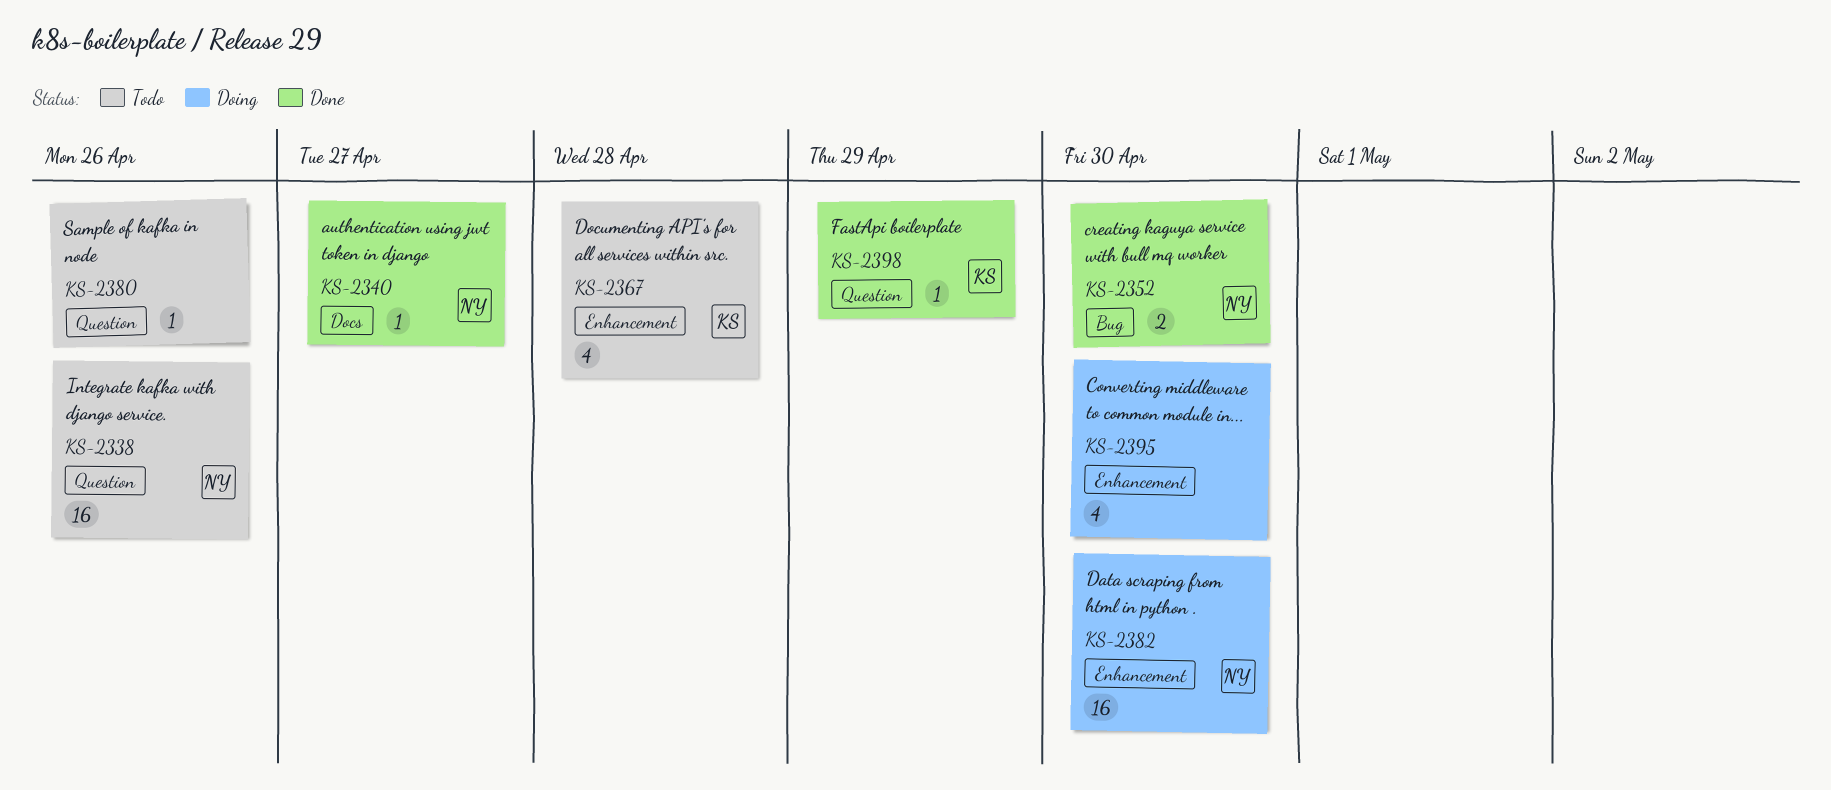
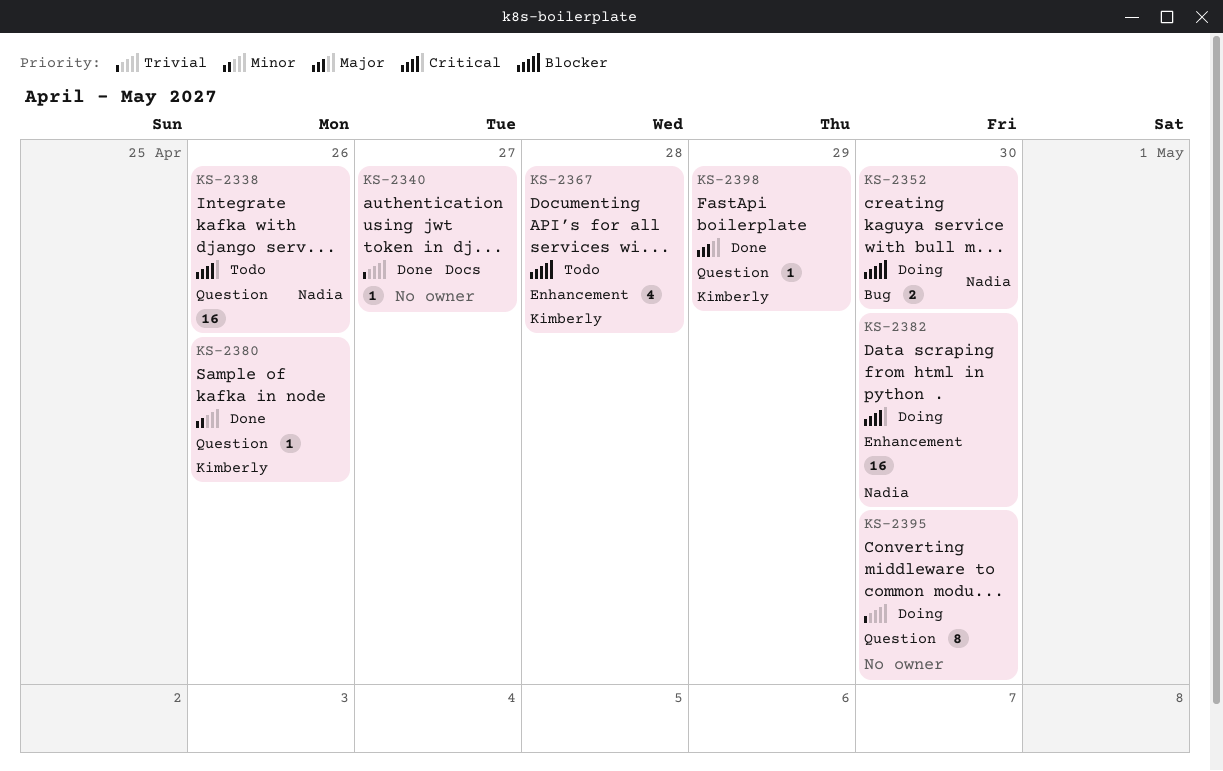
KS-2340, owner: Nadia -> none
KS-2352, status: Done -> Doing
KS-2380, status: Todo -> Done
KS-2380, owner: none -> Kimberly
KS-2395, label: Enhancement -> Question
KS-2395, estimate: 4 -> 8

